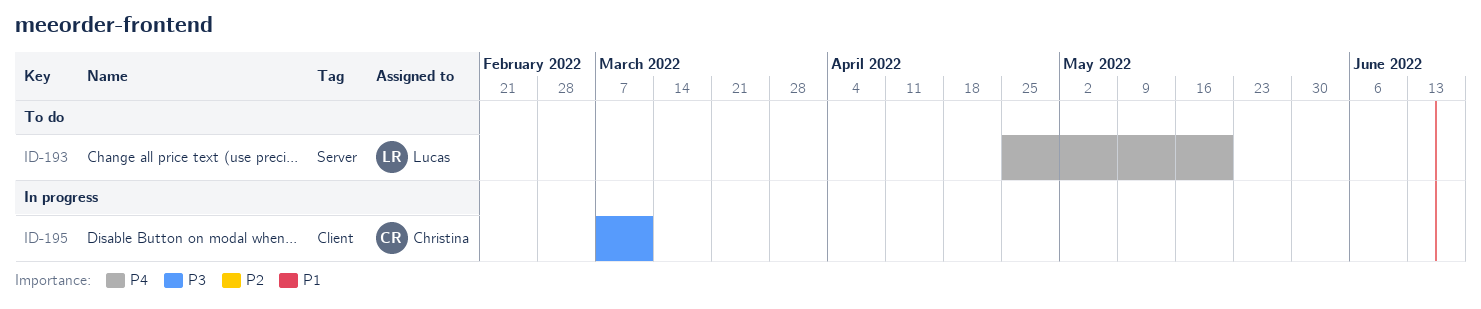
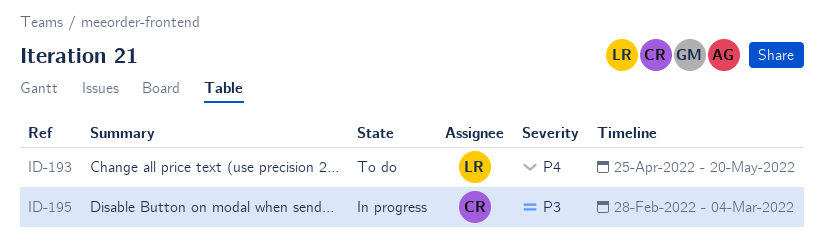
ID-195, start: Mar 7 -> Feb 28
ID-195, due: Mar 11 -> Mar 4

